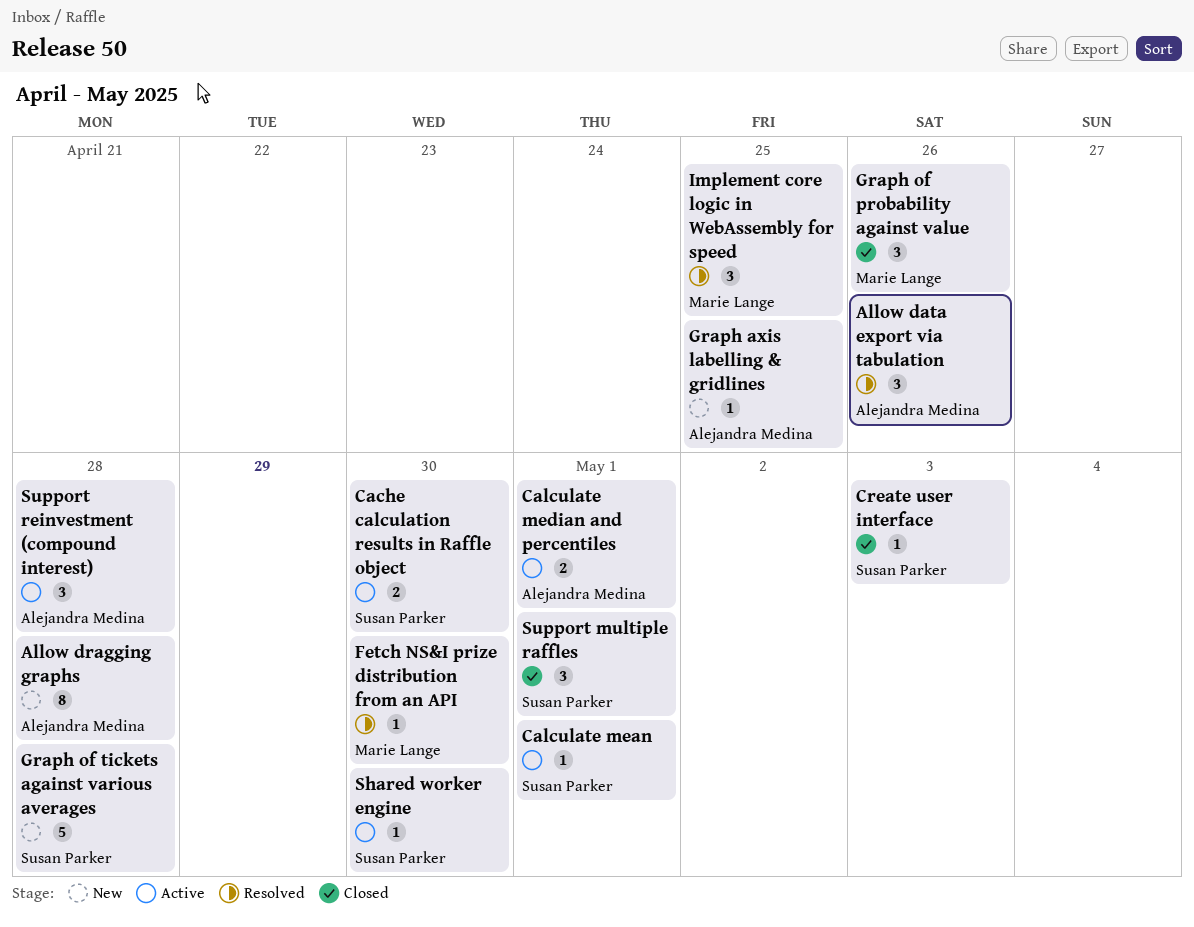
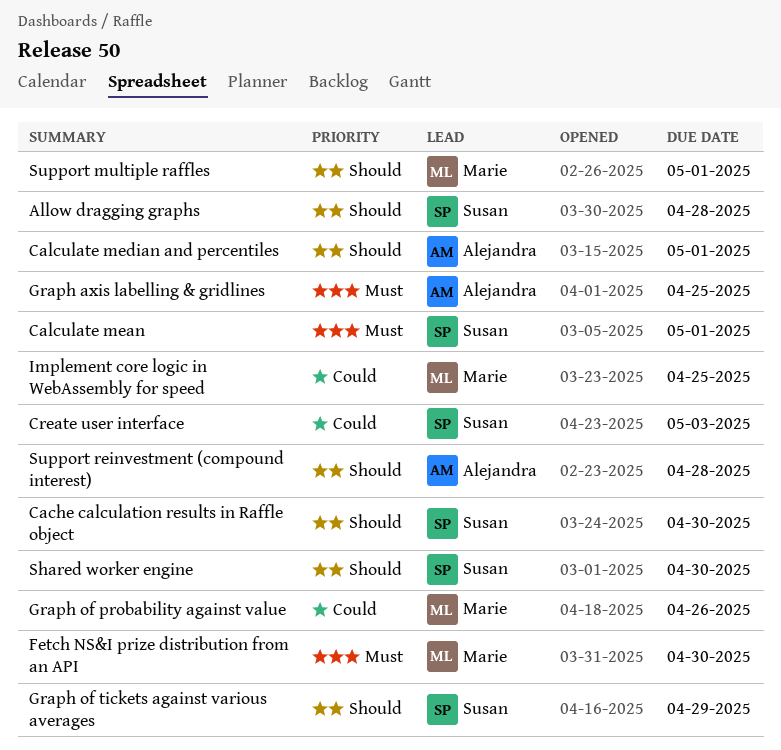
Allow data export via tabulation: present -> none
Allow dragging graphs, owner: Alejandra Medina -> Susan Parker
Graph of tickets against various averages, due: Apr 28 -> Apr 29
Support multiple raffles, owner: Susan Parker -> Marie Lange

